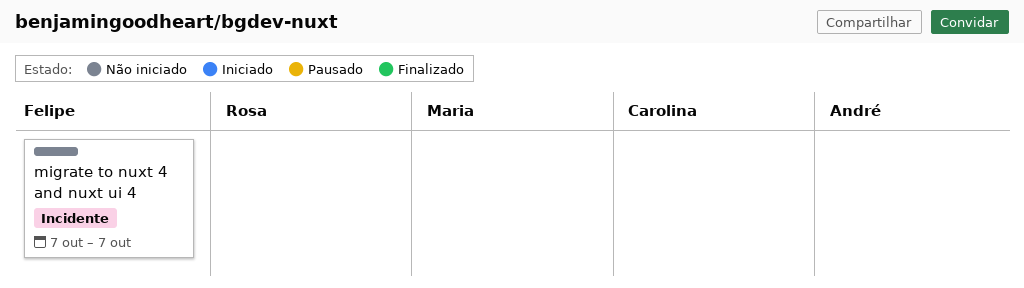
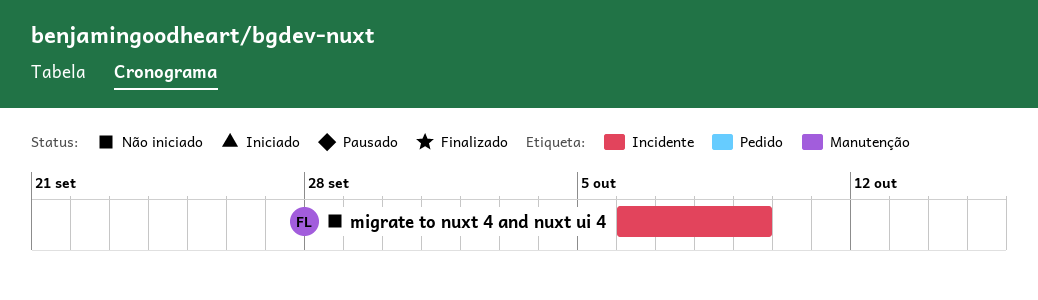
migrate to nuxt 4 and nuxt ui 4, start: Oct 7 -> Oct 6
migrate to nuxt 4 and nuxt ui 4, due: Oct 7 -> Oct 9

